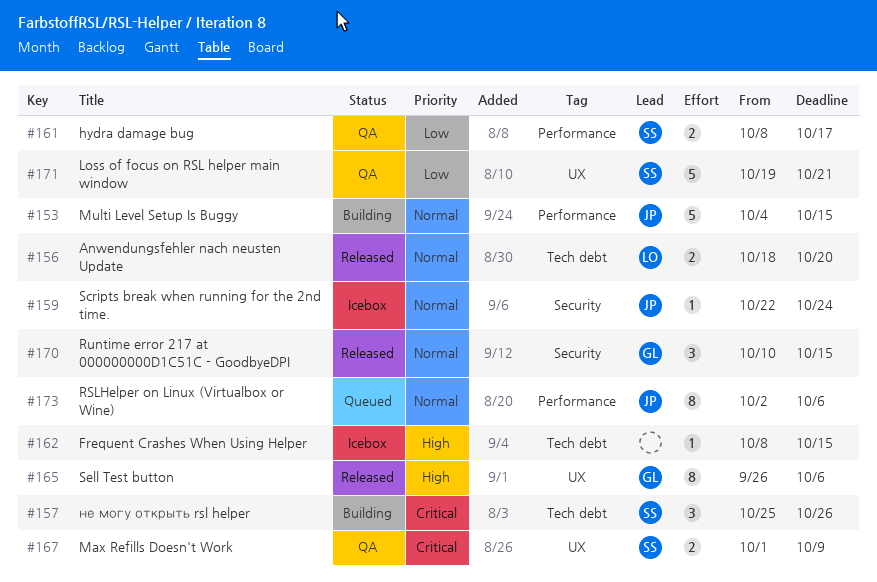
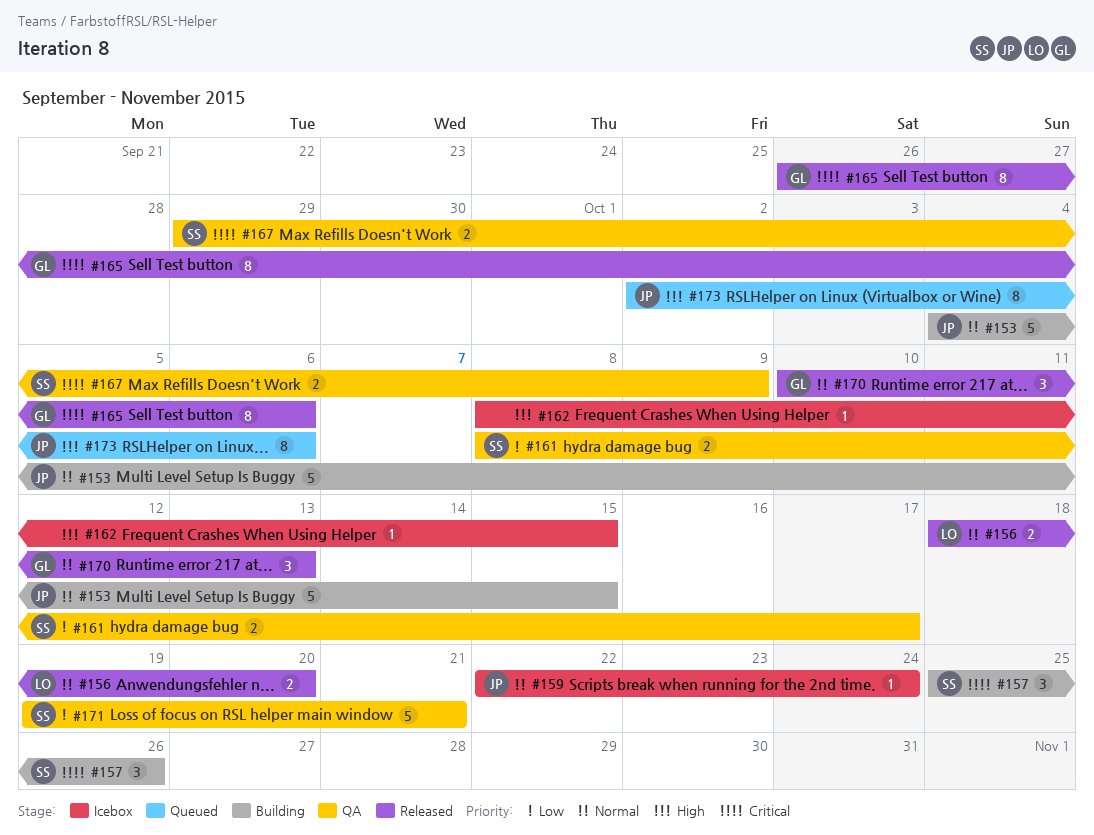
#165, priority: High -> Critical
#167, start: Oct 1 -> Sep 29
#170, due: Oct 15 -> Oct 13
#173, priority: Normal -> High

